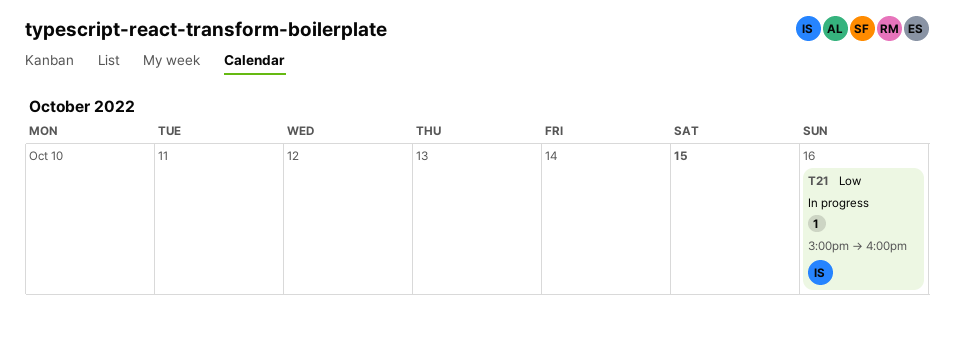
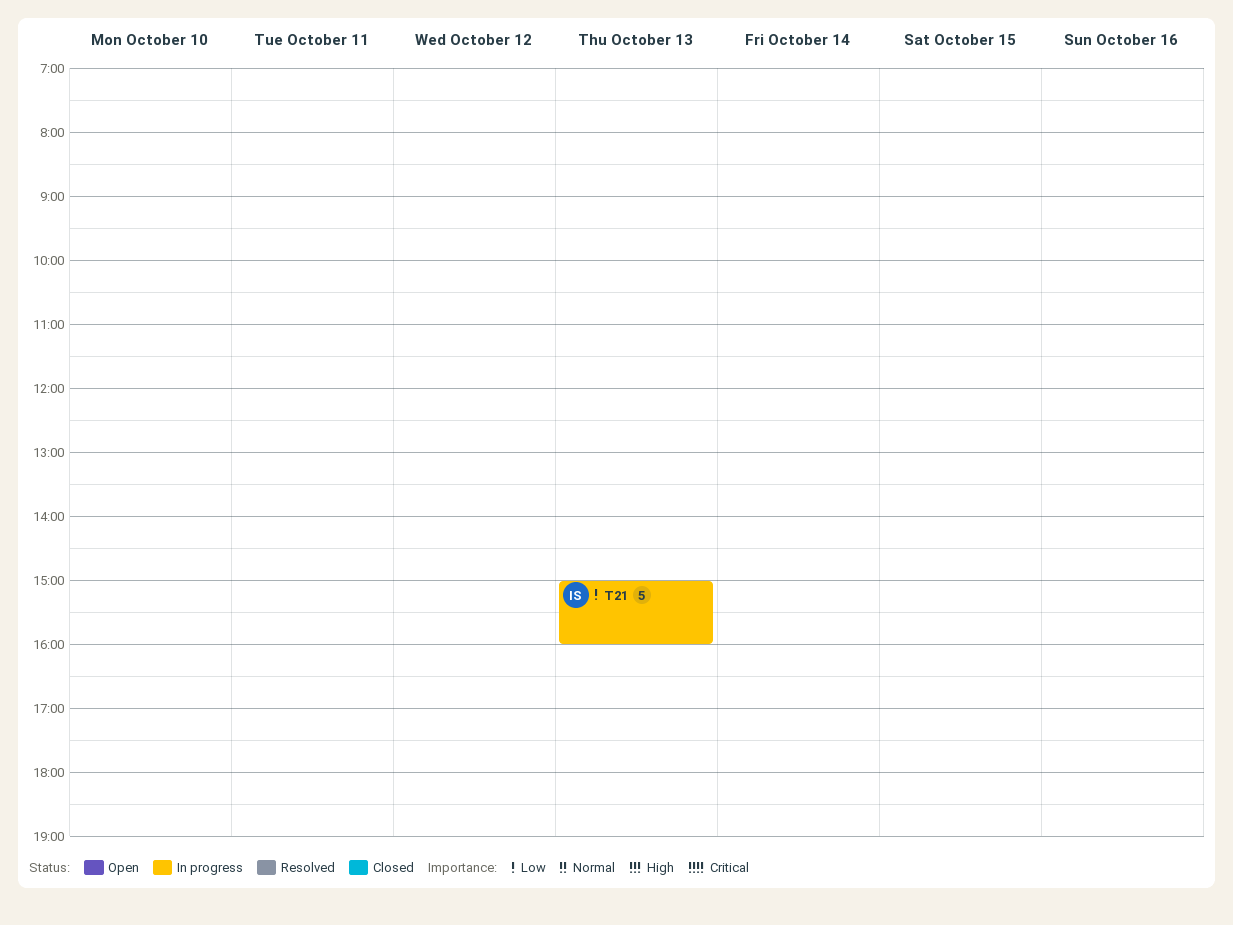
T21, estimate: 1 -> 5
T21, day: Oct 16 -> Oct 13

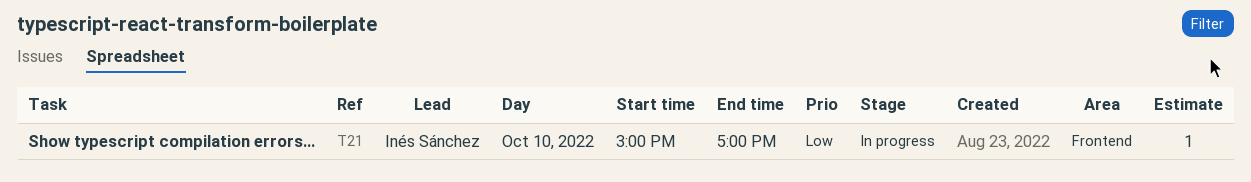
T21, estimate: 5 -> 1
T21, day: Oct 13 -> Oct 10
T21, ends: 16:00 -> 17:00

